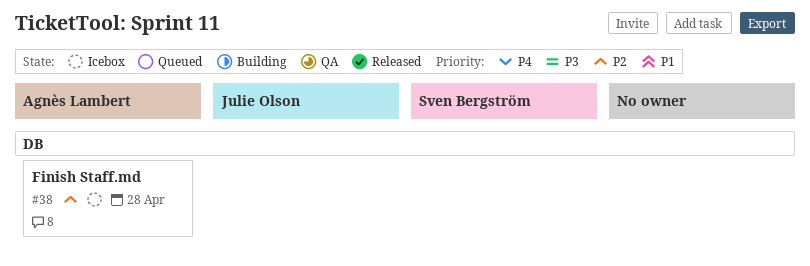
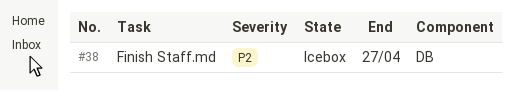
#38, due: Apr 28 -> Apr 27

